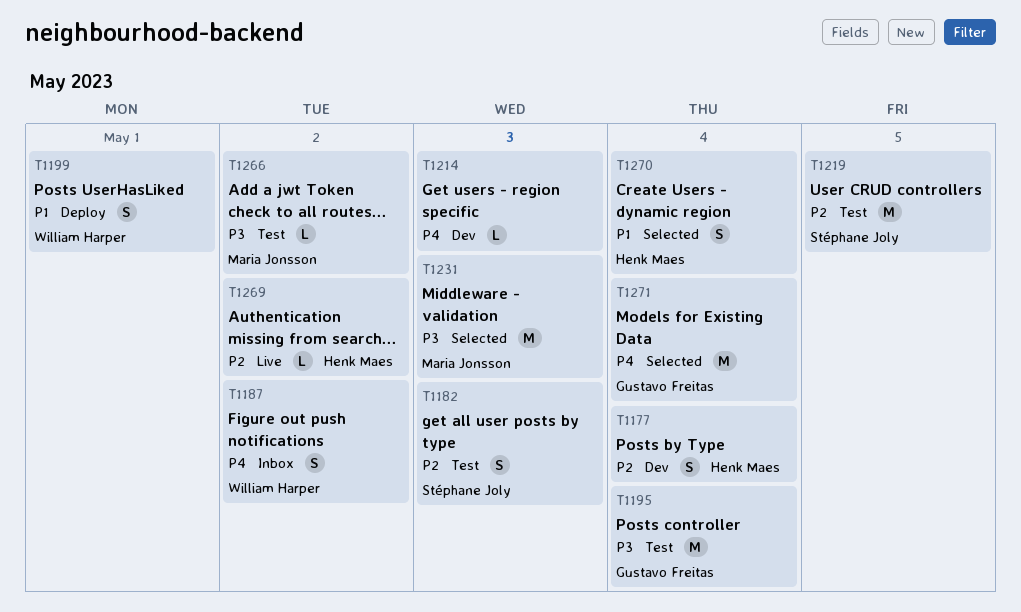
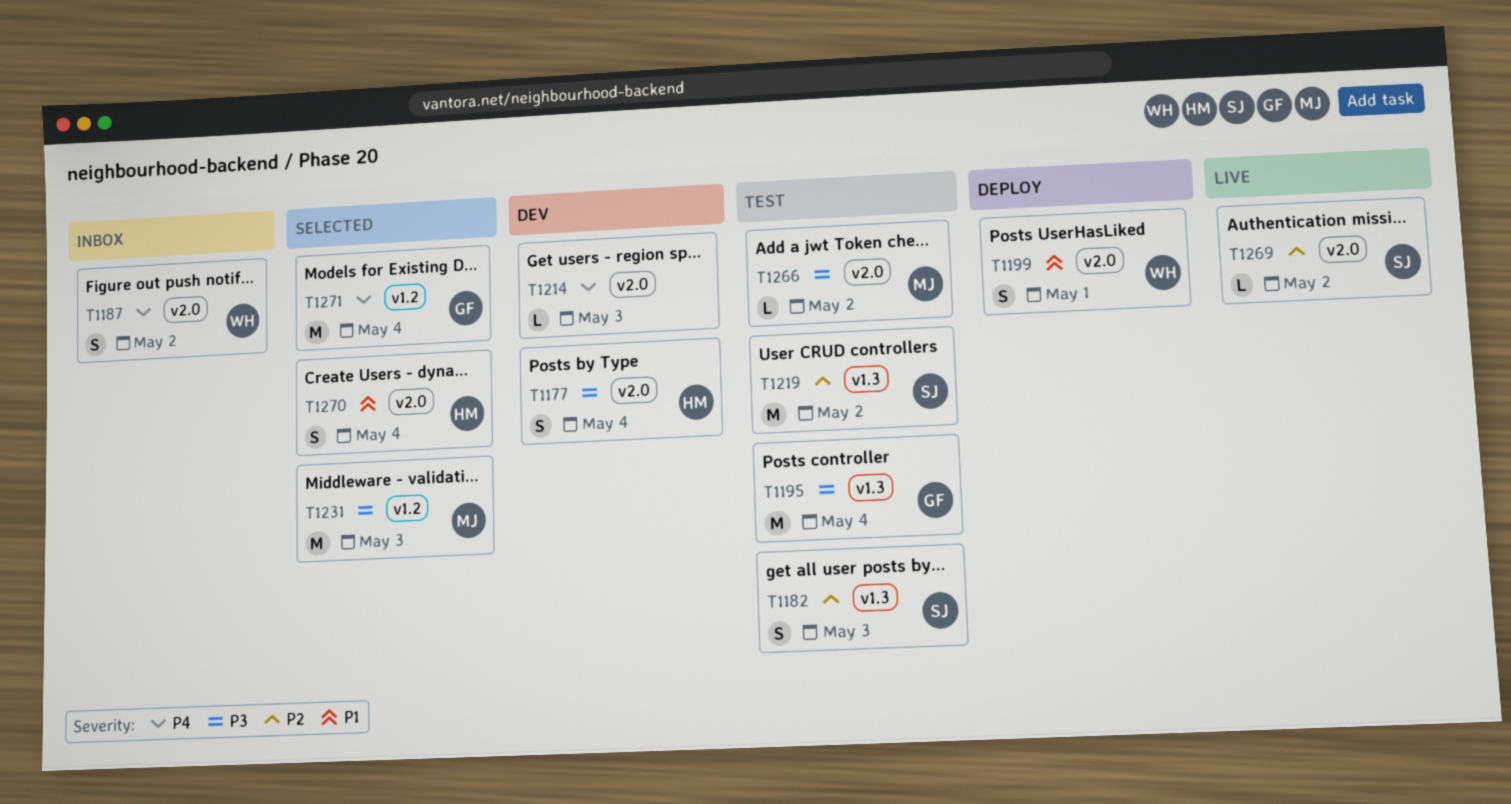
T1177, priority: P2 -> P3
T1219, due: May 5 -> May 2
T1269, owner: Henk Maes -> Stéphane Joly

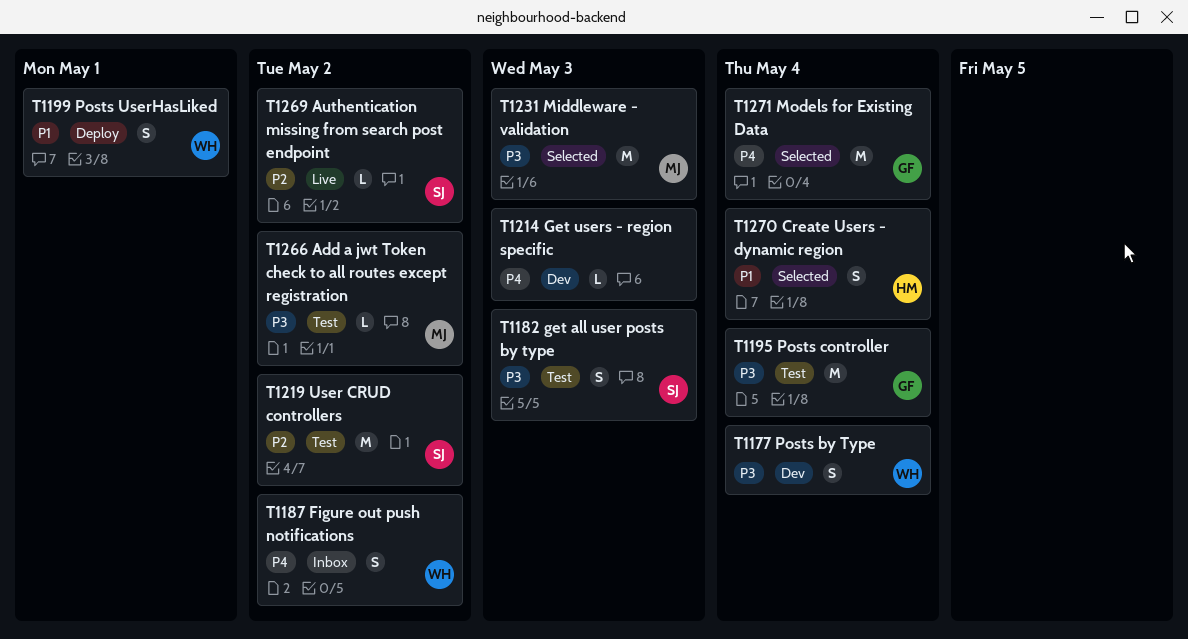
T1177, owner: HM -> WH
T1182, priority: P2 -> P3

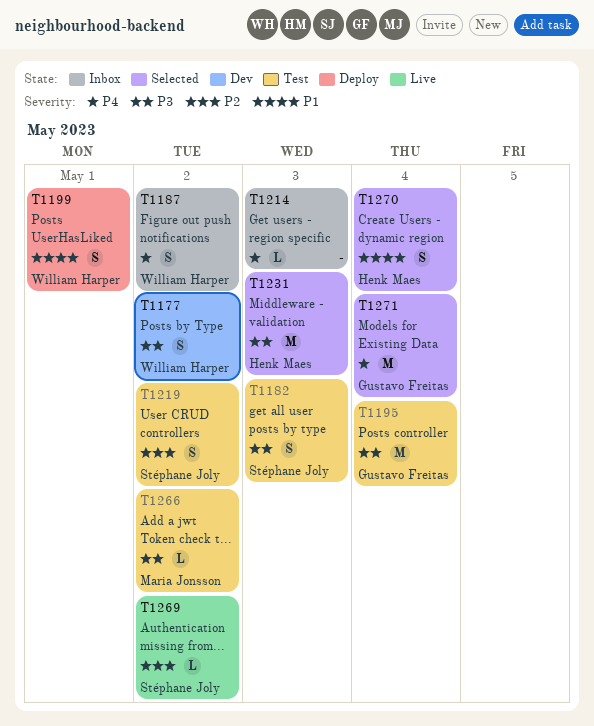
T1177, due: May 4 -> May 2
T1214, status: Dev -> Inbox
T1219, estimate: M -> S
T1231, owner: Maria Jonsson -> Henk Maes

